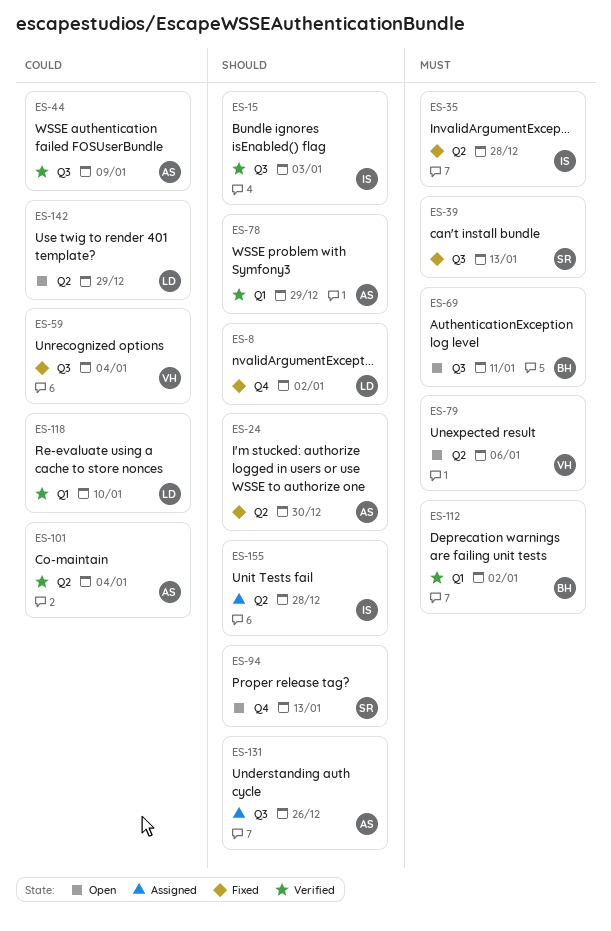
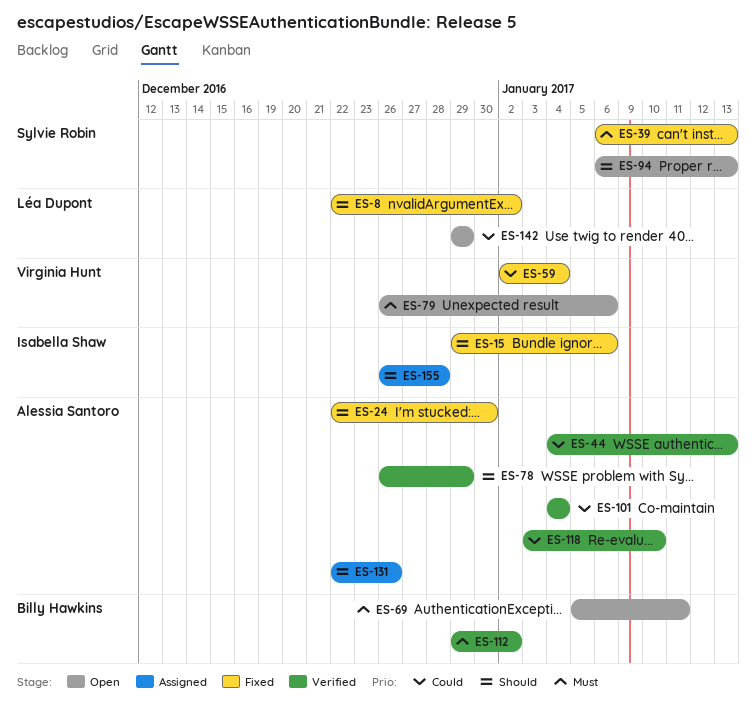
ES-15, status: Verified -> Fixed
ES-15, due: Jan 3 -> Jan 6
ES-35: present -> none
ES-44, due: Jan 9 -> Jan 13
ES-118, owner: Léa Dupont -> Alessia Santoro

